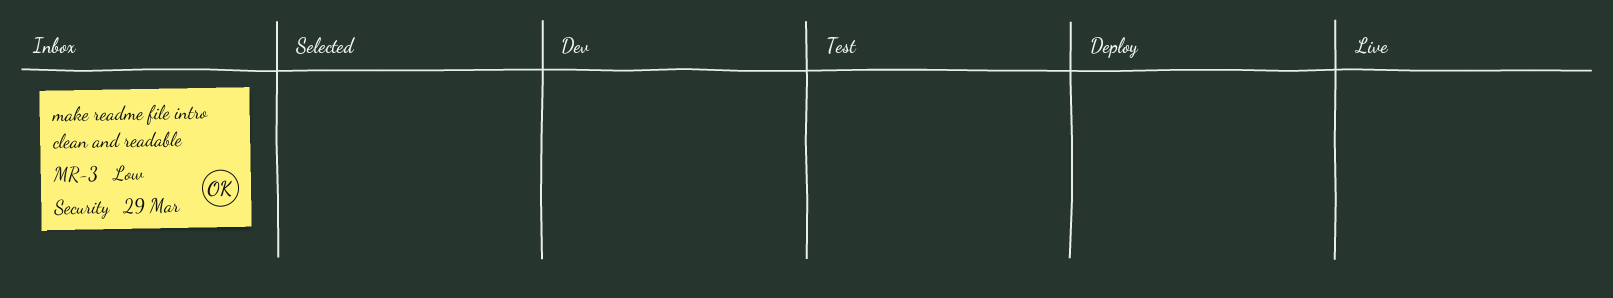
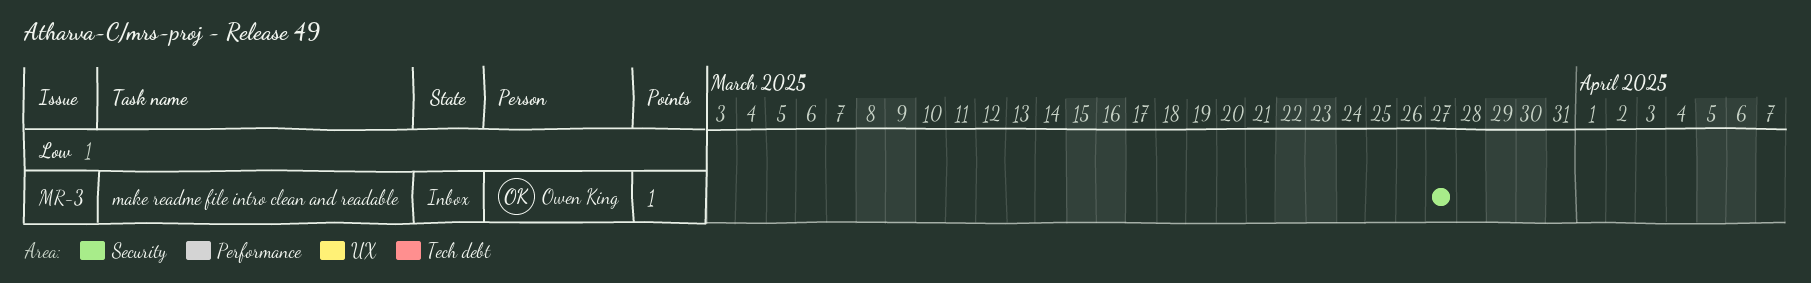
MR-3, due: Mar 29 -> Mar 27

